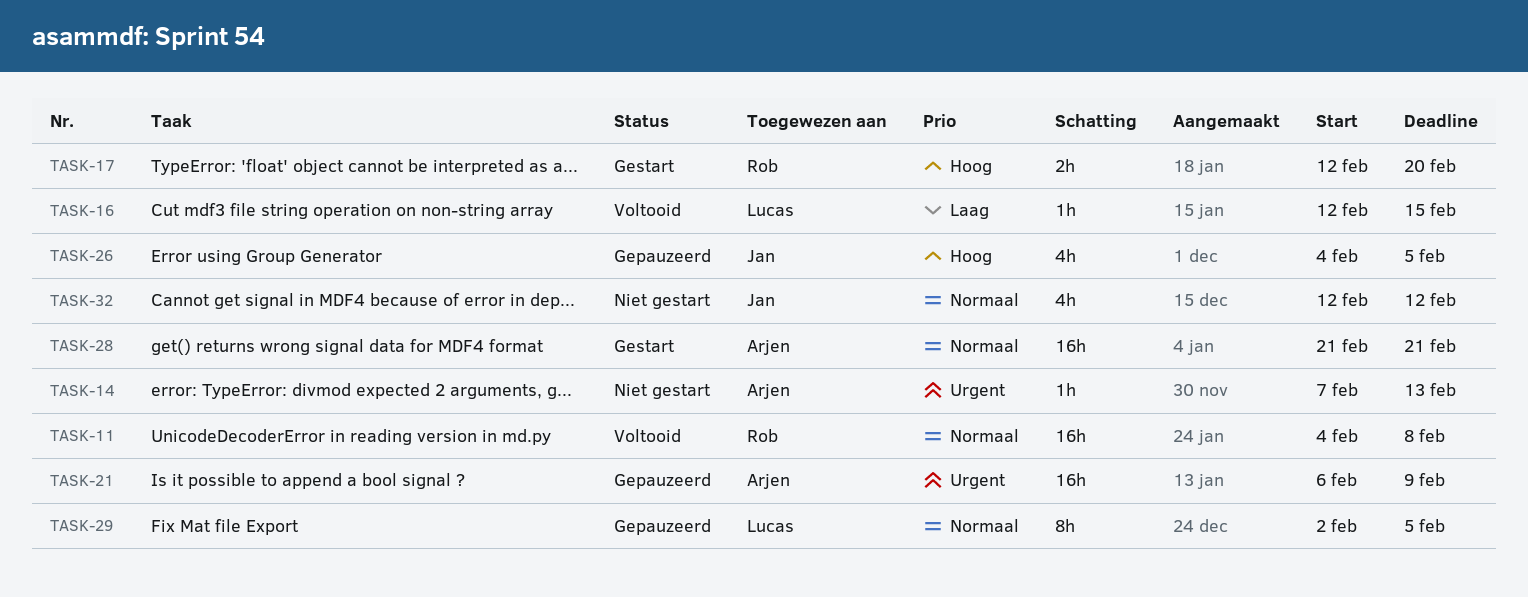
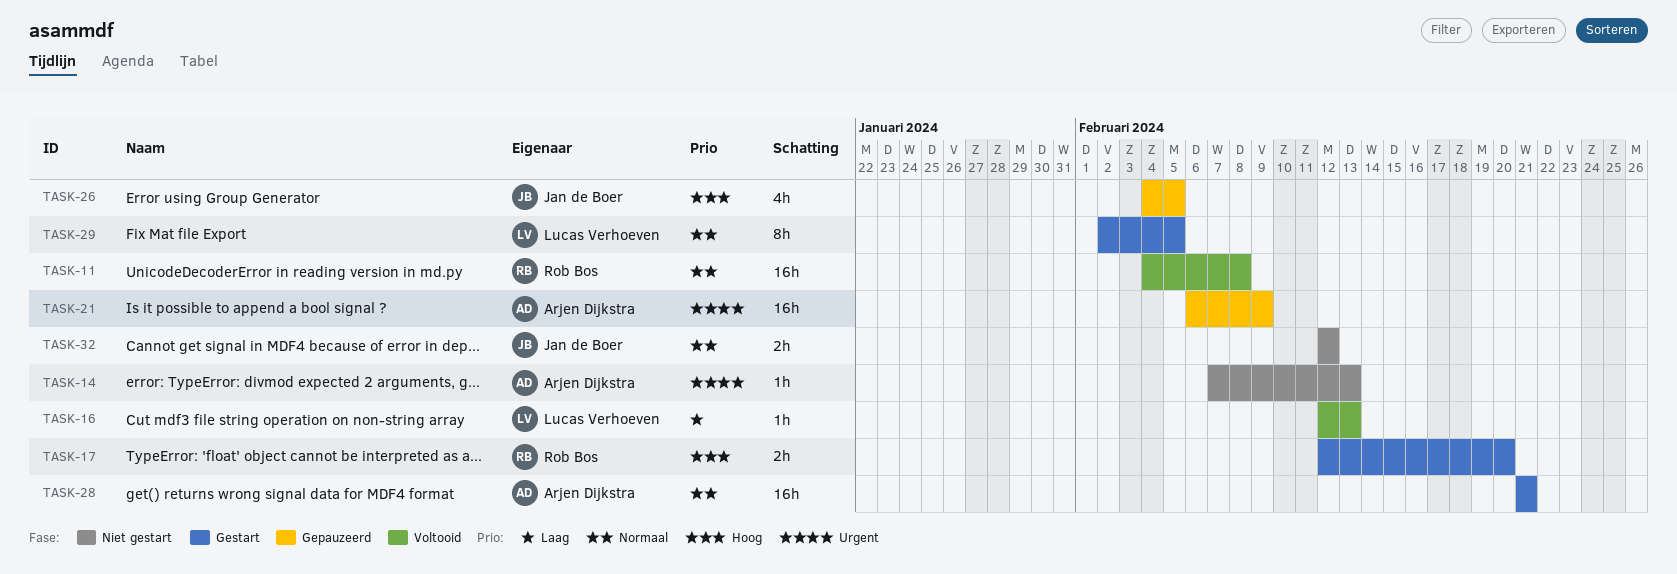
TASK-16, due: Feb 15 -> Feb 13
TASK-29, status: Gepauzeerd -> Gestart
TASK-32, estimate: 4h -> 2h

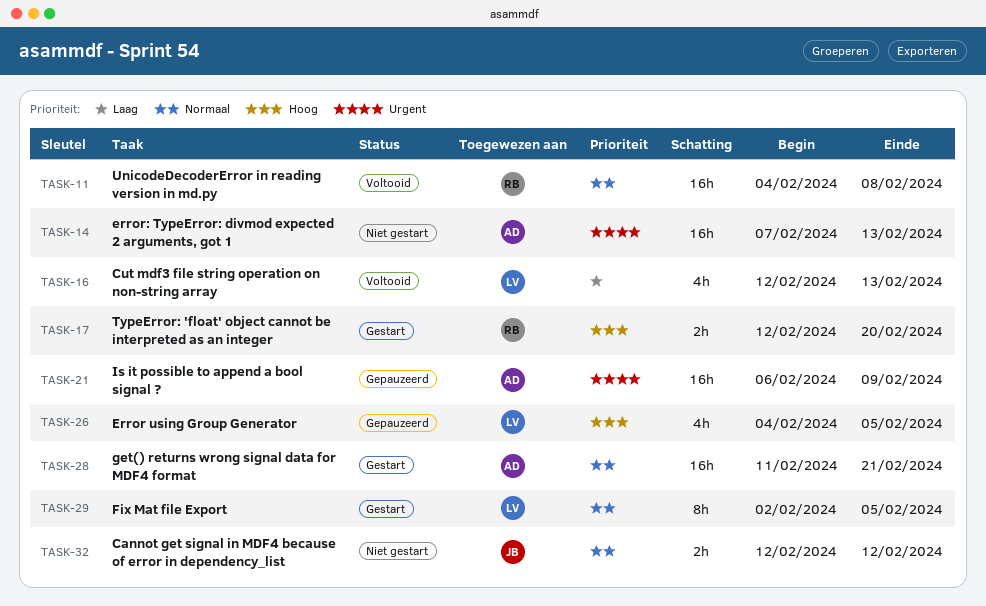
TASK-14, estimate: 1h -> 16h
TASK-16, estimate: 1h -> 4h
TASK-26, owner: Jan de Boer -> Lucas Verhoeven
TASK-28, start: Feb 21 -> Feb 11

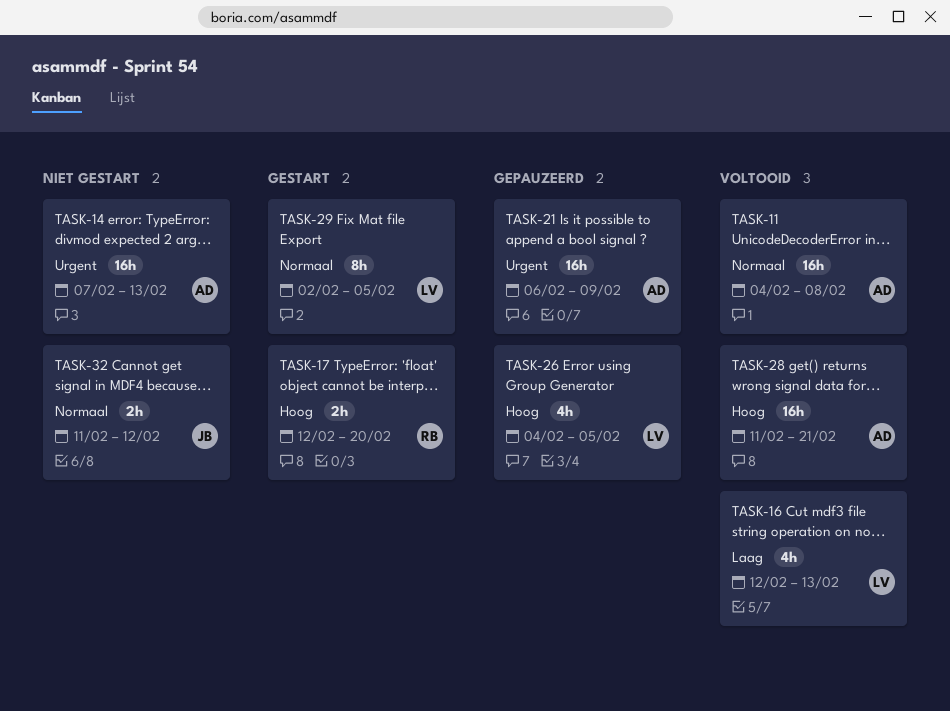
TASK-11, owner: RB -> AD
TASK-28, status: Gestart -> Voltooid
TASK-28, priority: Normaal -> Hoog
TASK-32, start: Feb 12 -> Feb 11

